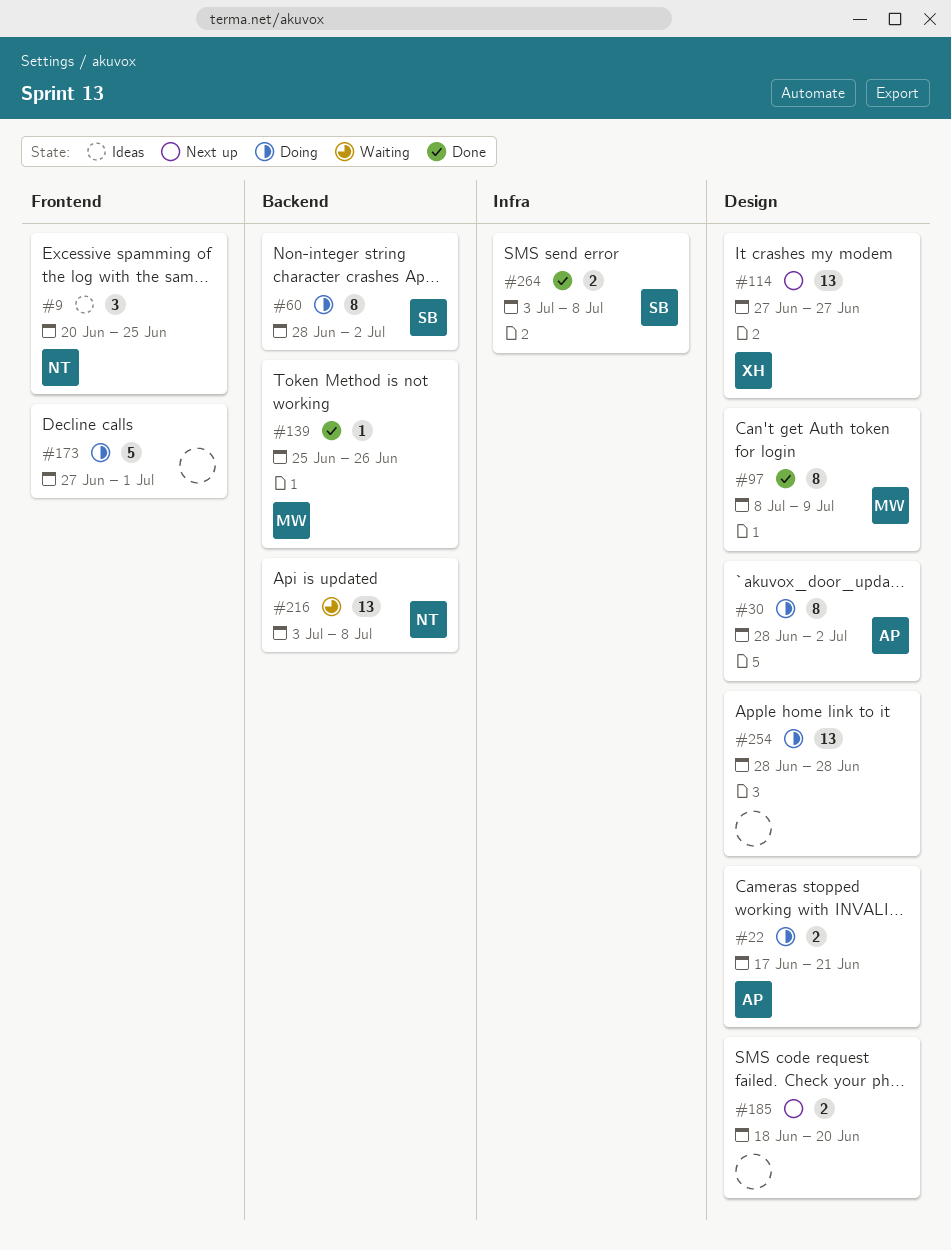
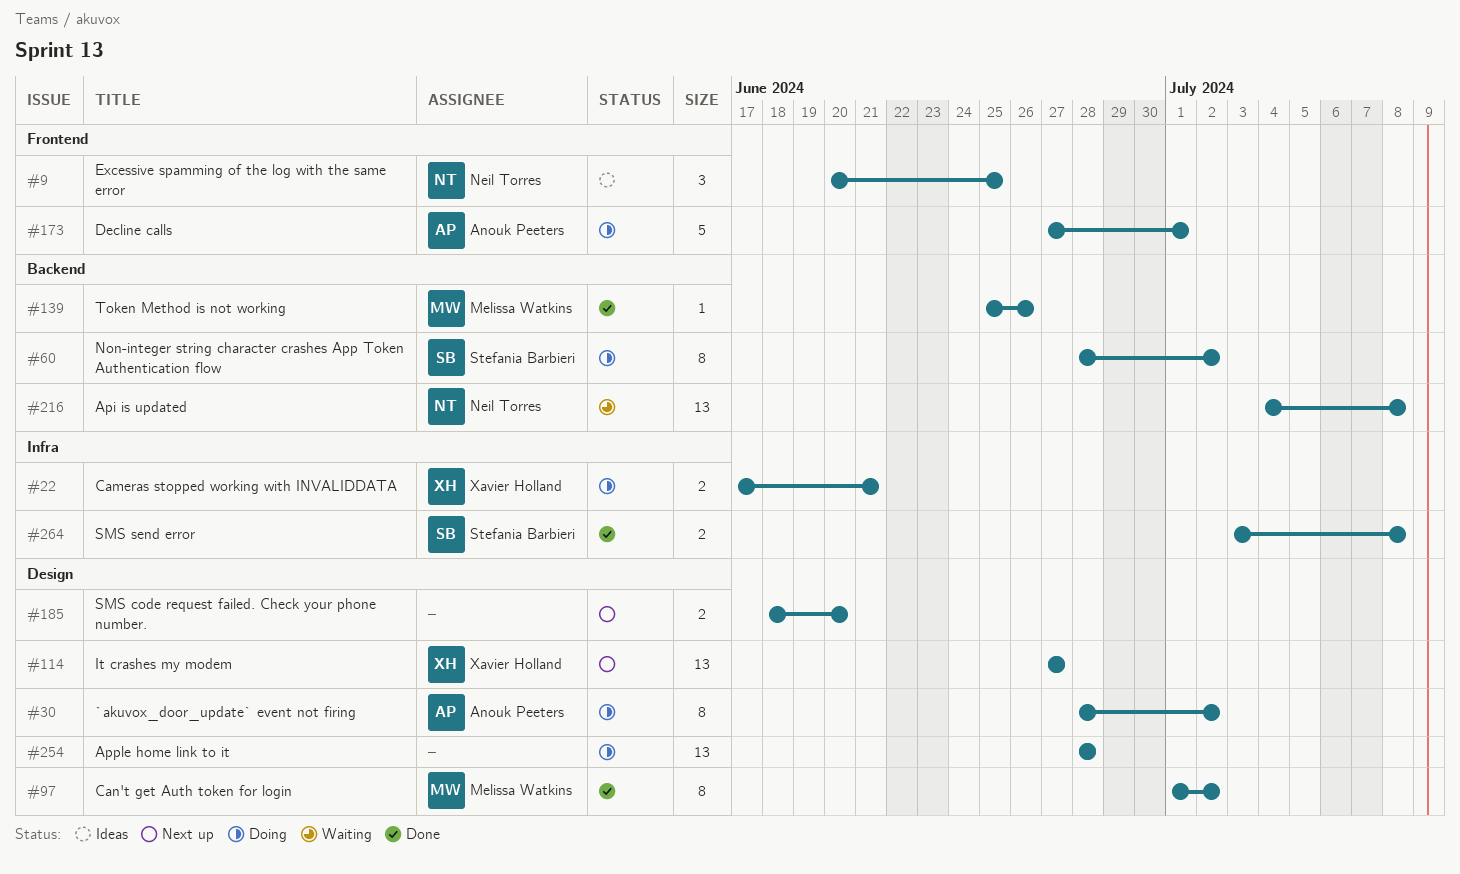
#22, owner: Anouk Peeters -> Xavier Holland
#22, label: Design -> Infra
#97, start: Jul 8 -> Jul 1
#97, due: Jul 9 -> Jul 2
#173, owner: none -> Anouk Peeters
#216, start: Jul 3 -> Jul 4

